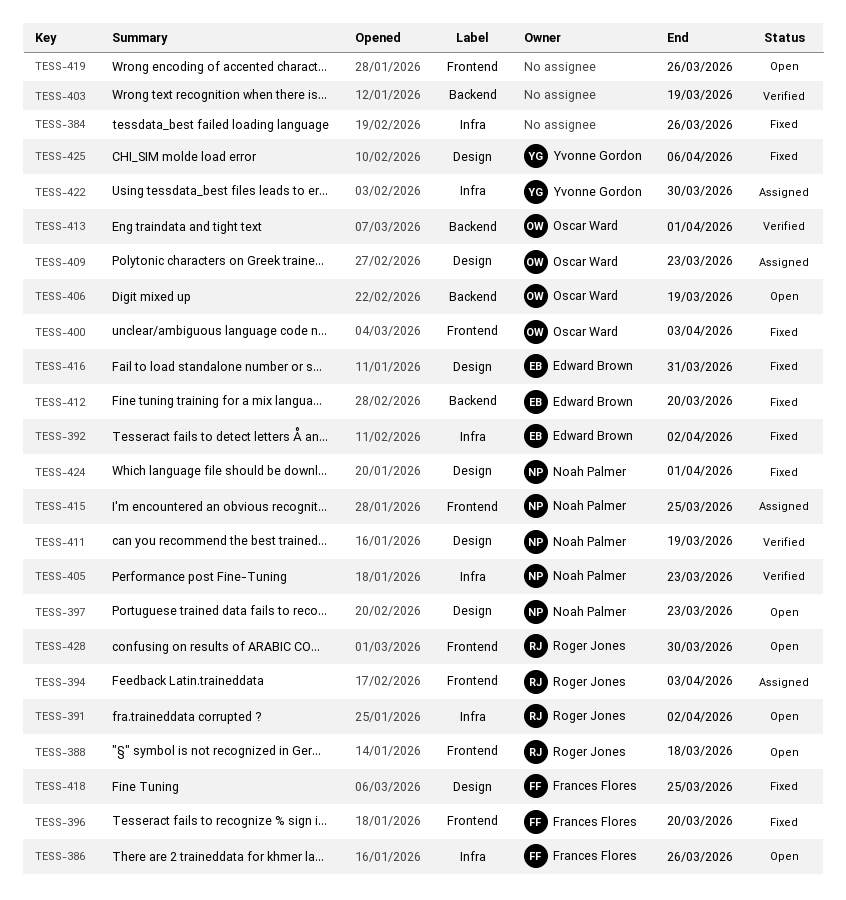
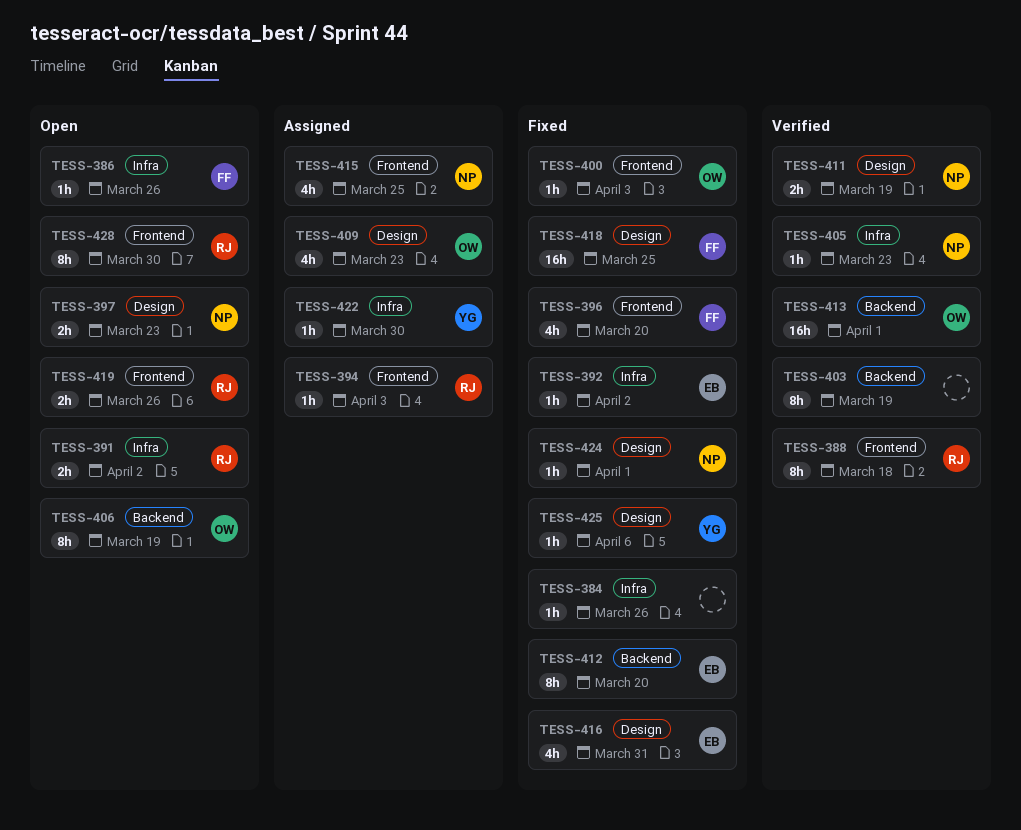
TESS-388, status: Open -> Verified
TESS-419, owner: none -> Roger Jones

